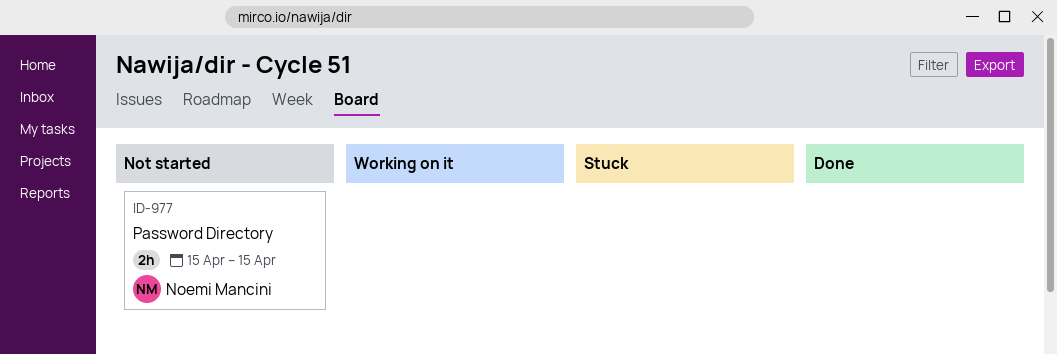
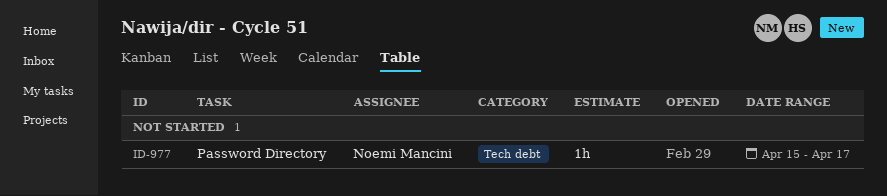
ID-977, estimate: 2h -> 1h
ID-977, due: Apr 15 -> Apr 17

